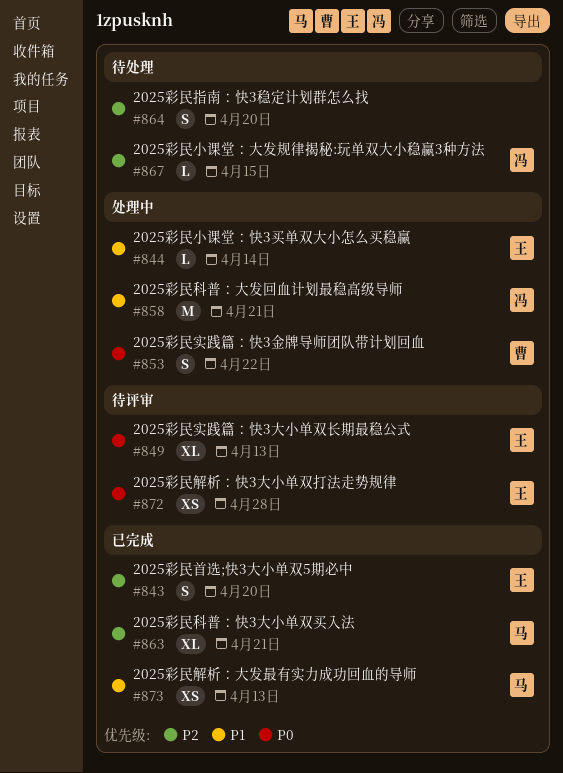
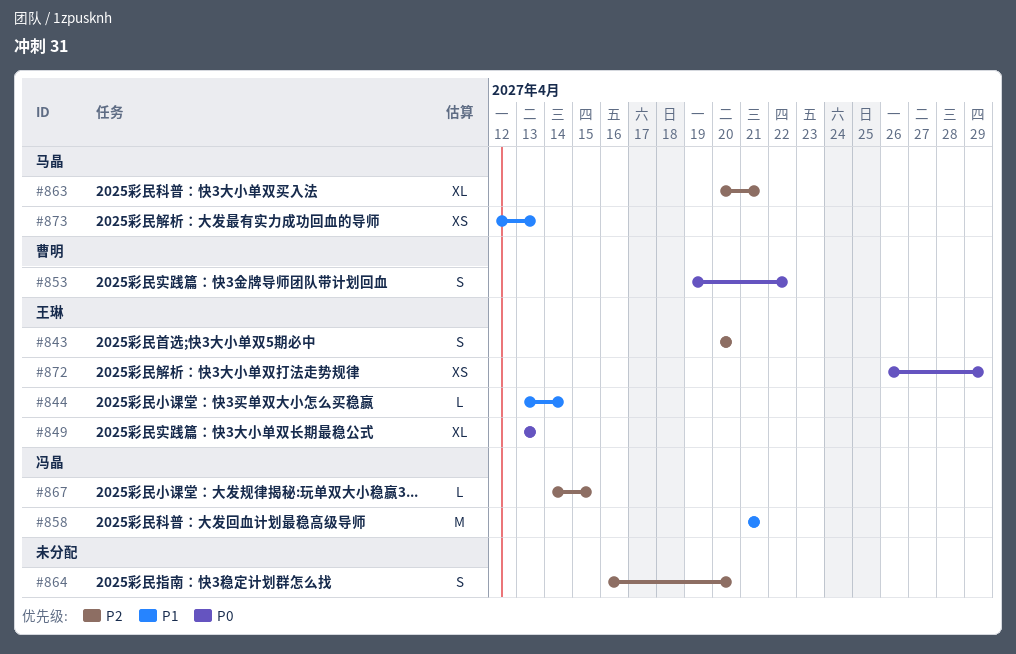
#872, due: Apr 28 -> Apr 29

